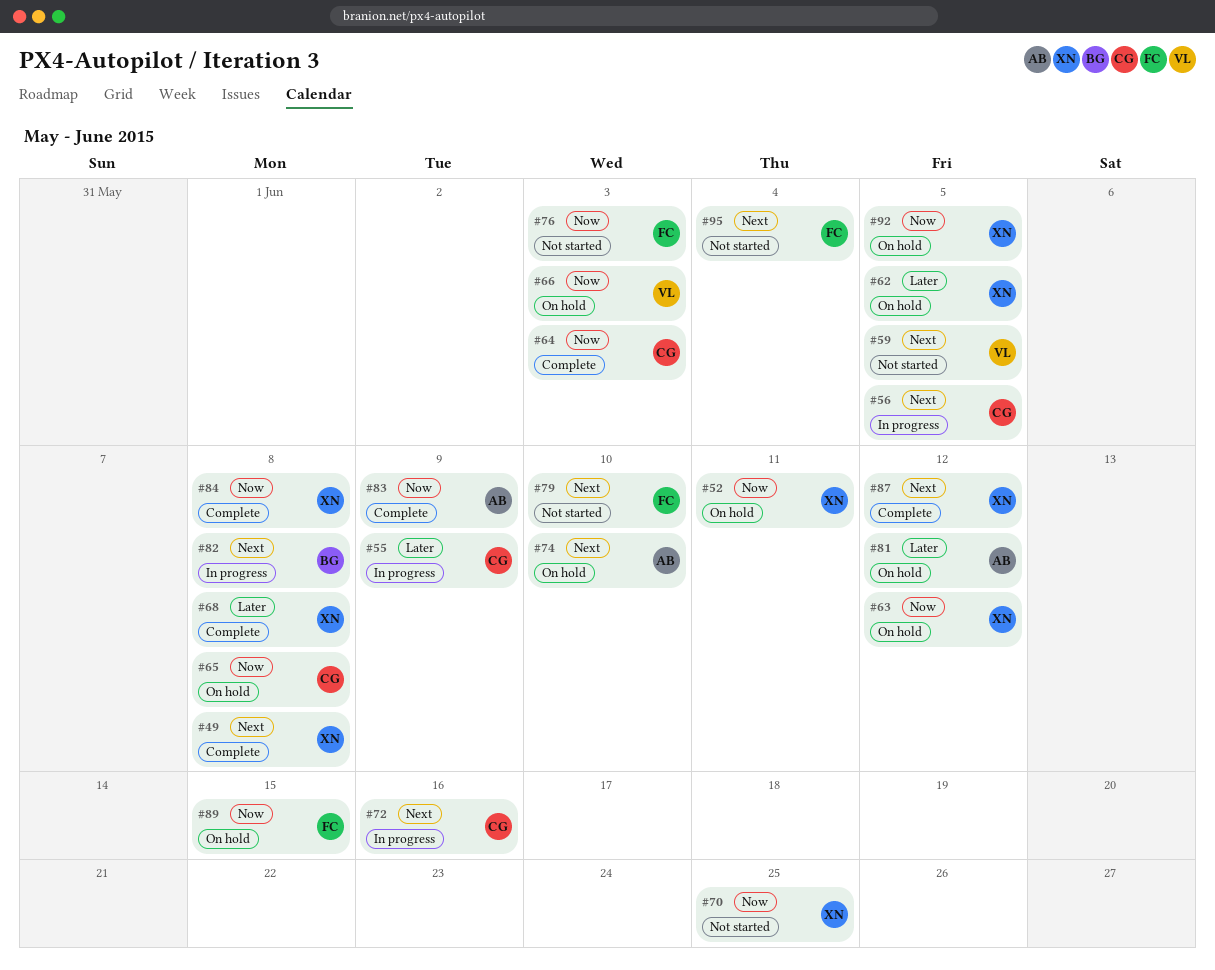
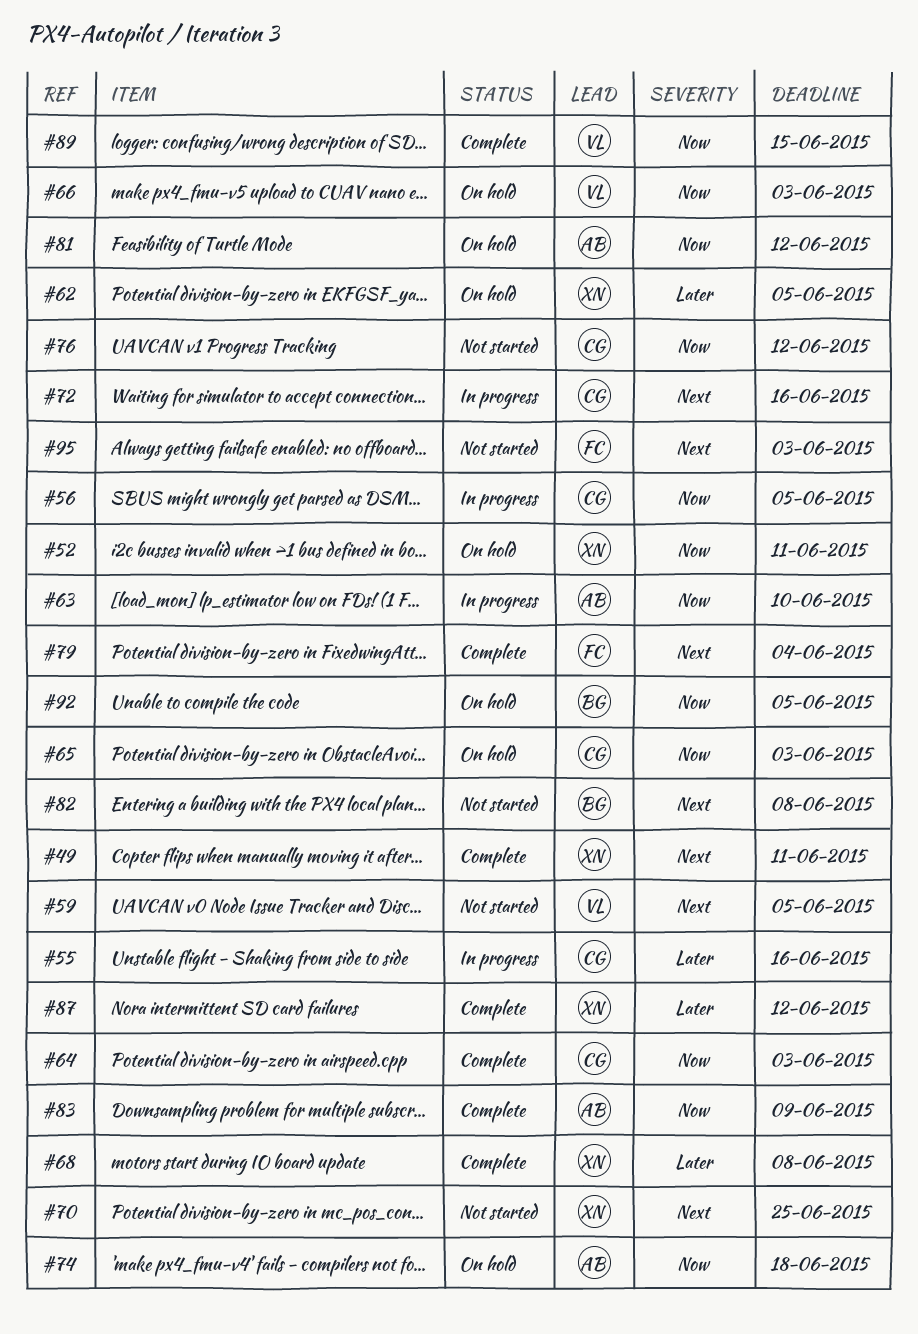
#49, due: Jun 8 -> Jun 11
#55, due: Jun 9 -> Jun 16
#56, priority: Next -> Now
#63, status: On hold -> In progress
#63, owner: XN -> AB
#63, due: Jun 12 -> Jun 10
#65, due: Jun 8 -> Jun 3
#70, priority: Now -> Next
#74, priority: Next -> Now
#74, due: Jun 10 -> Jun 18
#76, owner: FC -> CG
#76, due: Jun 3 -> Jun 12
#79, status: Not started -> Complete
#79, due: Jun 10 -> Jun 4
#81, priority: Later -> Now
#82, status: In progress -> Not started
#84: present -> none
#87, priority: Next -> Later
#89, status: On hold -> Complete
#89, owner: FC -> VL
#92, owner: XN -> BG
#95, due: Jun 4 -> Jun 3

